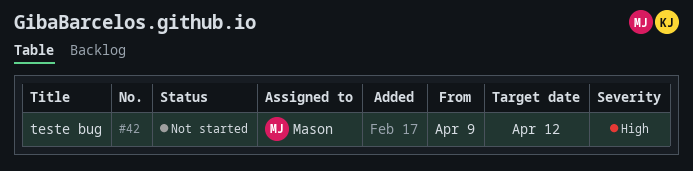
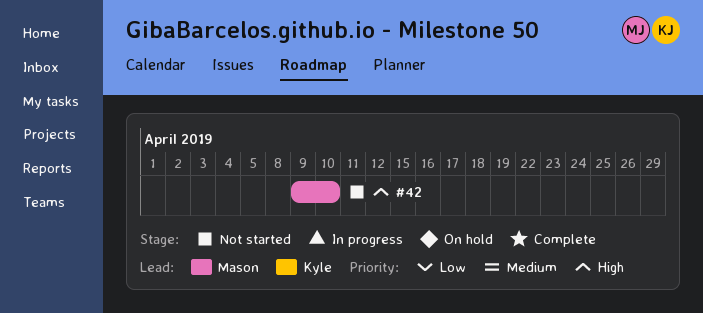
#42, due: Apr 12 -> Apr 10

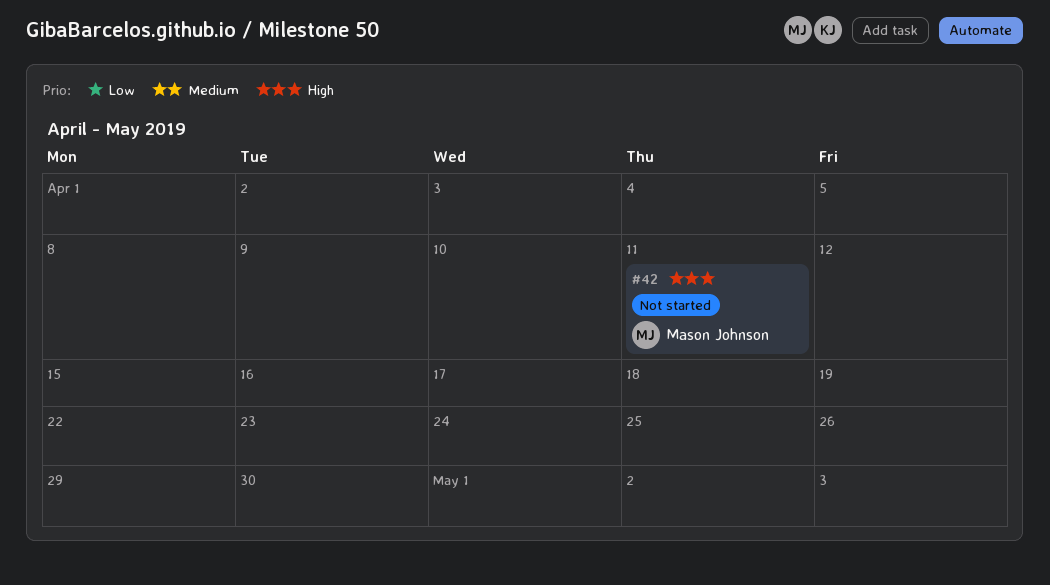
#42, due: Apr 10 -> Apr 11

